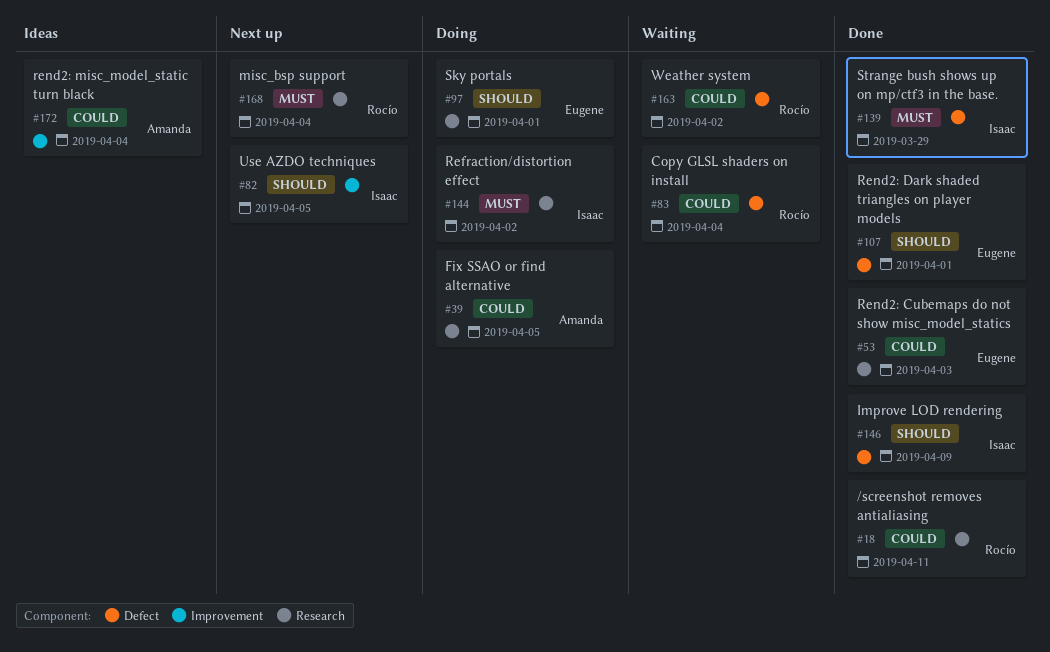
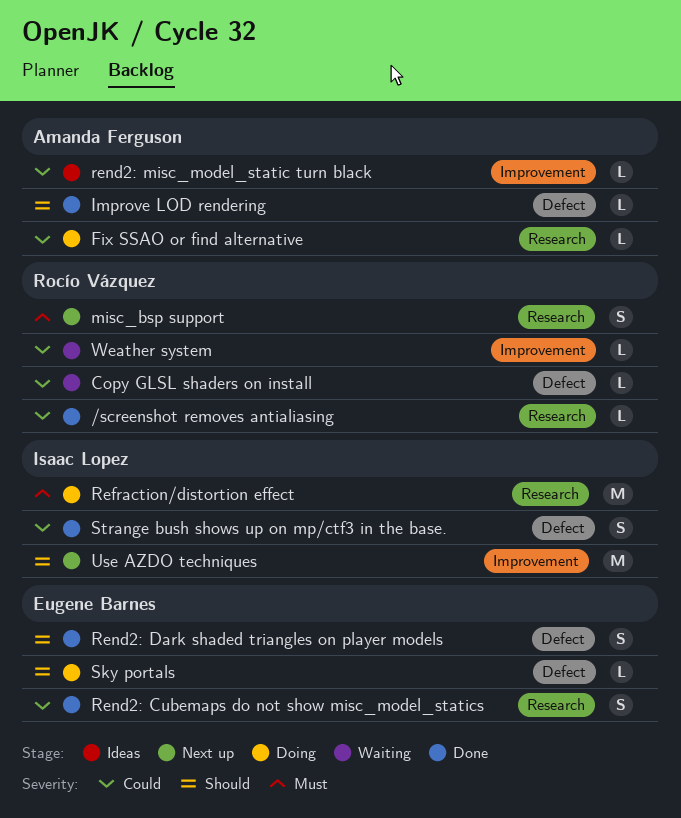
Improve LOD rendering, owner: Isaac Lopez -> Amanda Ferguson
Sky portals, label: Research -> Defect
Strange bush shows up on mp/ctf3 in the base., priority: Must -> Could
Weather system, label: Defect -> Improvement

